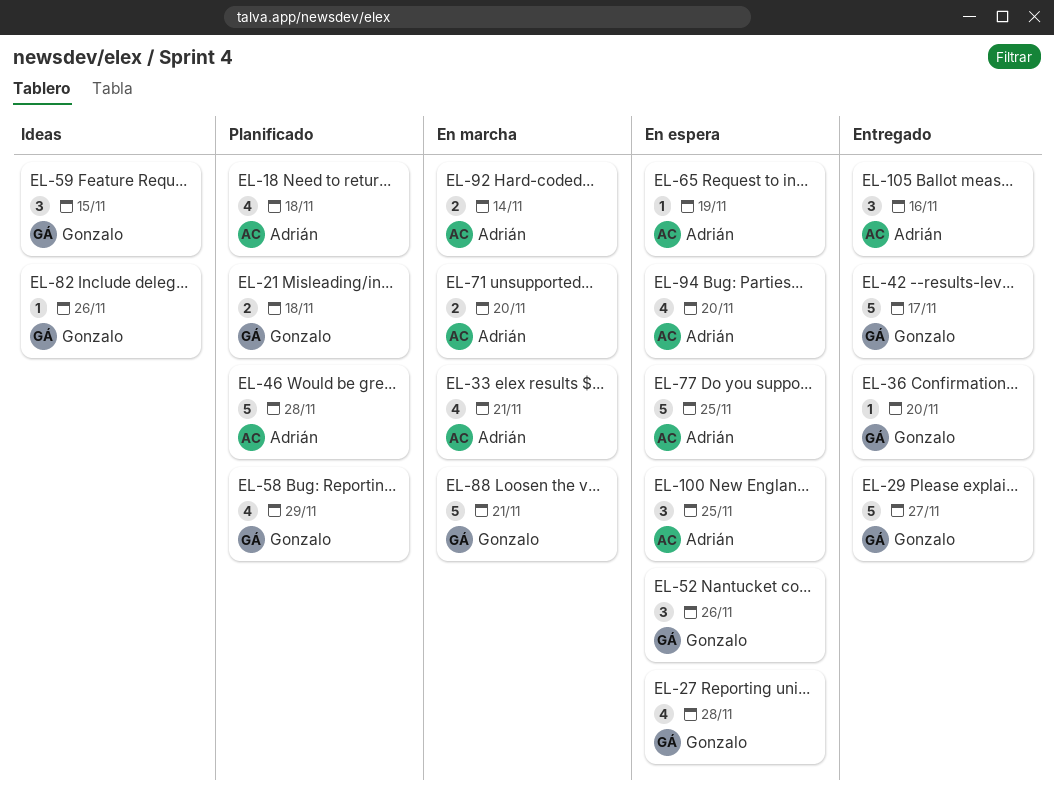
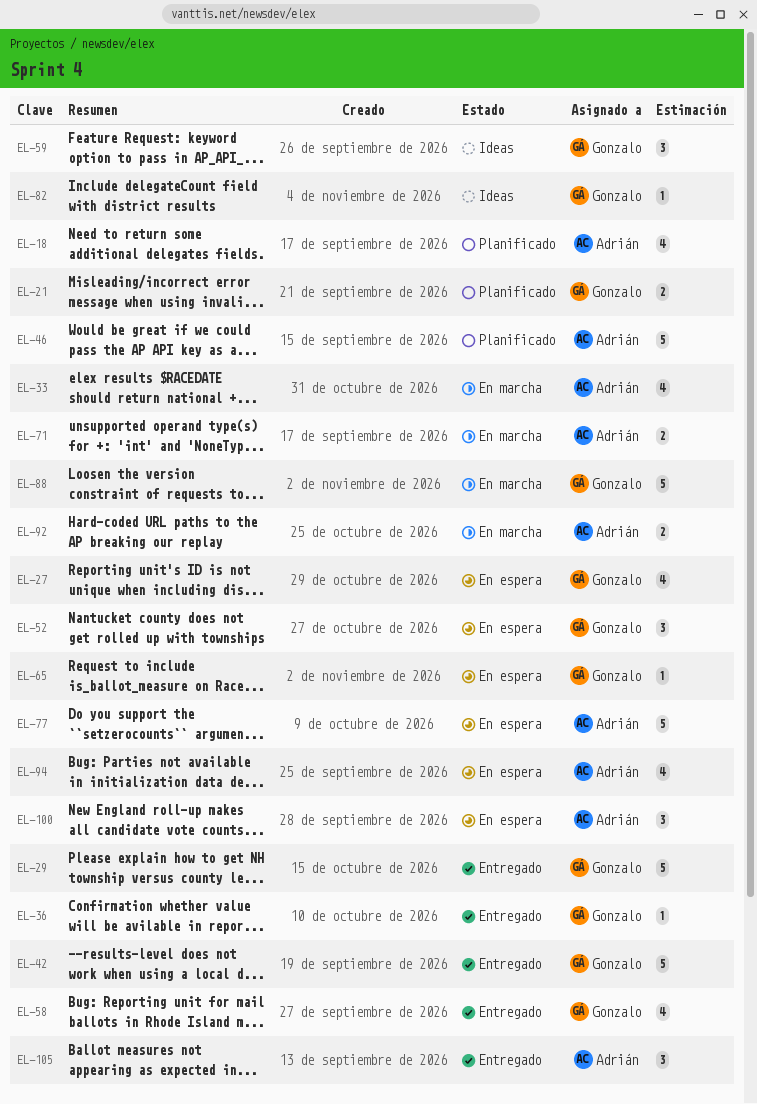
EL-58, status: Planificado -> Entregado
EL-65, owner: Adrián -> Gonzalo

